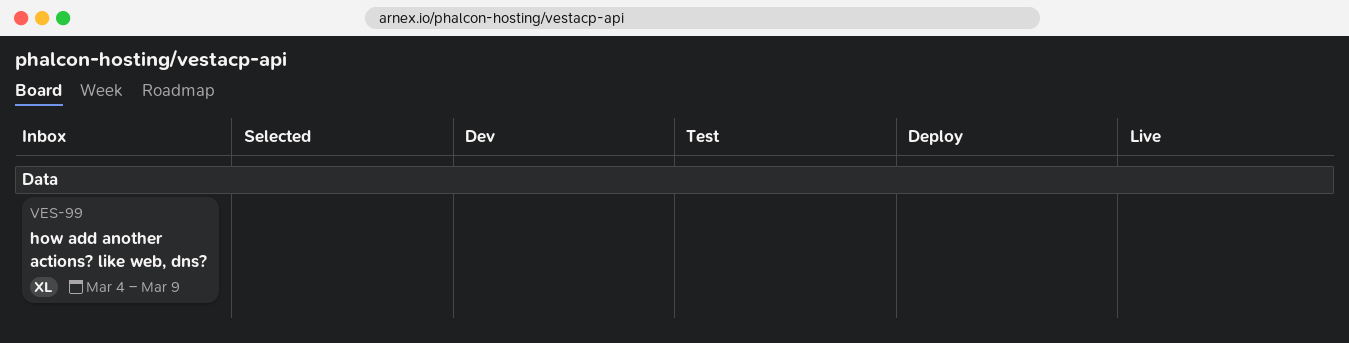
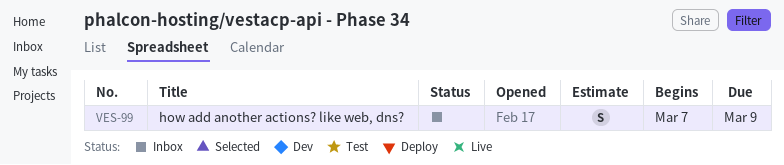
VES-99, estimate: XL -> S
VES-99, start: Mar 4 -> Mar 7

